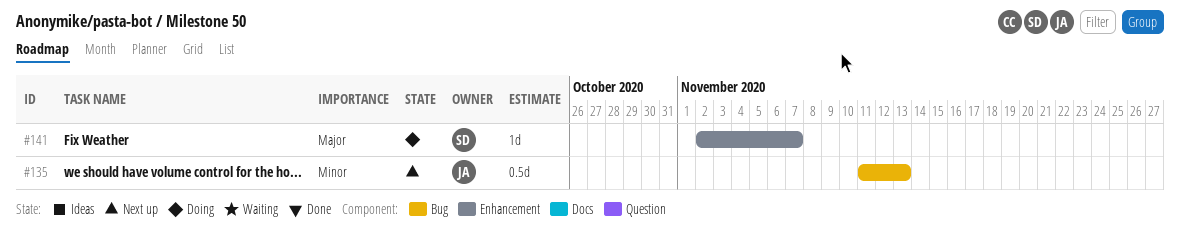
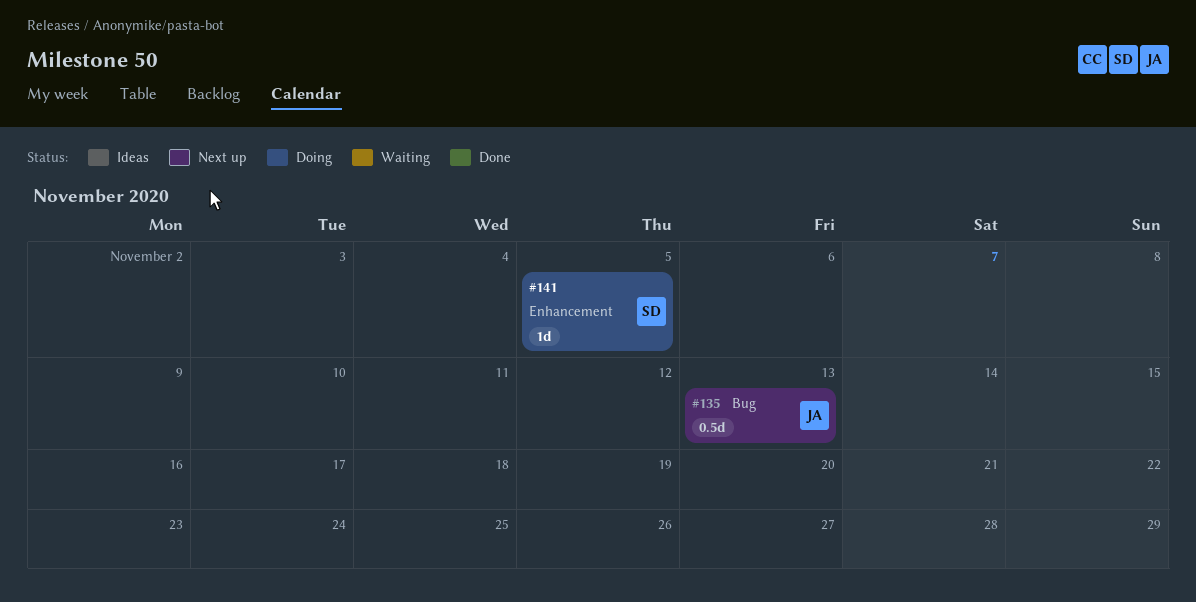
#141, due: Nov 7 -> Nov 5

